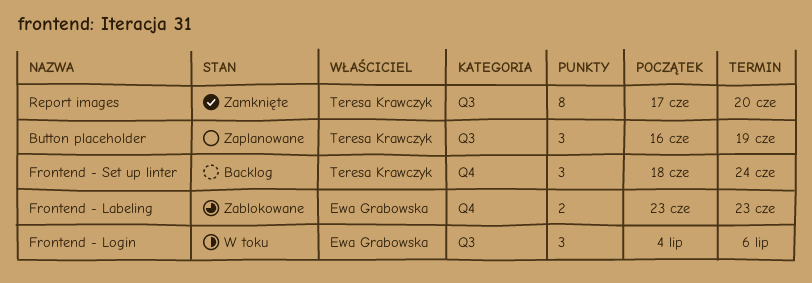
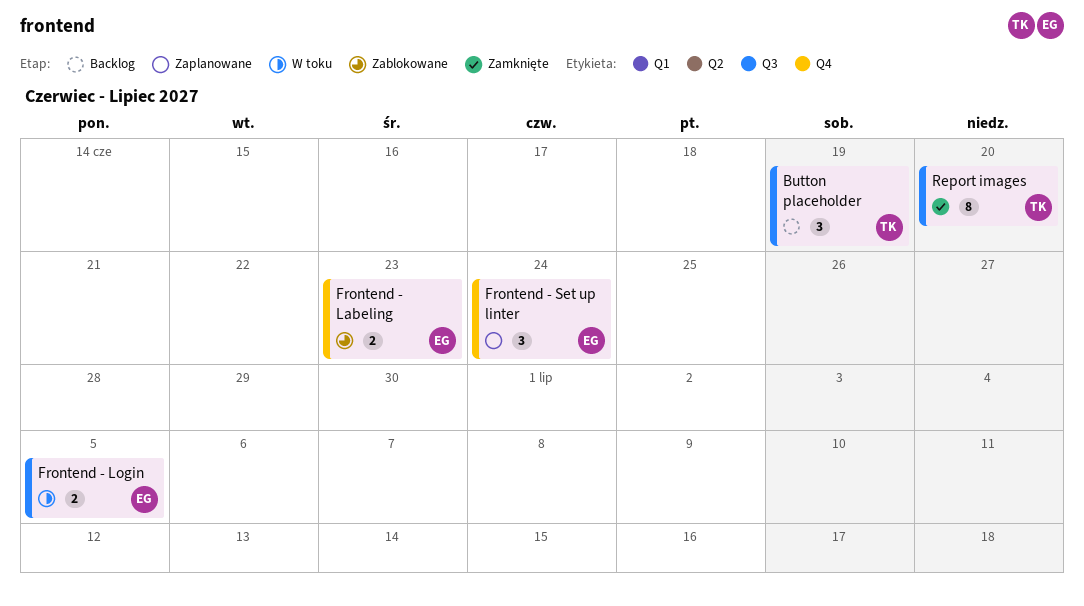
Button placeholder, status: Zaplanowane -> Backlog
Frontend - Login, estimate: 3 -> 2
Frontend - Login, due: Jul 6 -> Jul 5
Frontend - Set up linter, status: Backlog -> Zaplanowane
Frontend - Set up linter, owner: Teresa Krawczyk -> Ewa Grabowska

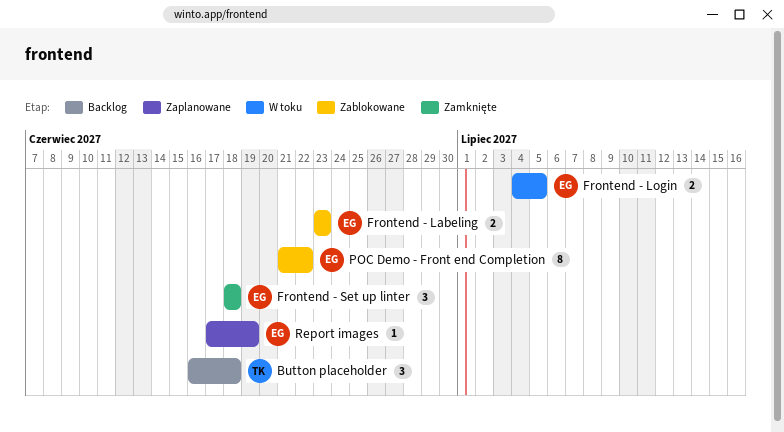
Button placeholder, due: Jun 19 -> Jun 18
Frontend - Set up linter, status: Zaplanowane -> Zamknięte
Frontend - Set up linter, due: Jun 24 -> Jun 18
POC Demo - Front end Completion: none -> present
Report images, status: Zamknięte -> Zaplanowane
Report images, owner: TK -> EG
Report images, estimate: 8 -> 1
Report images, due: Jun 20 -> Jun 19

